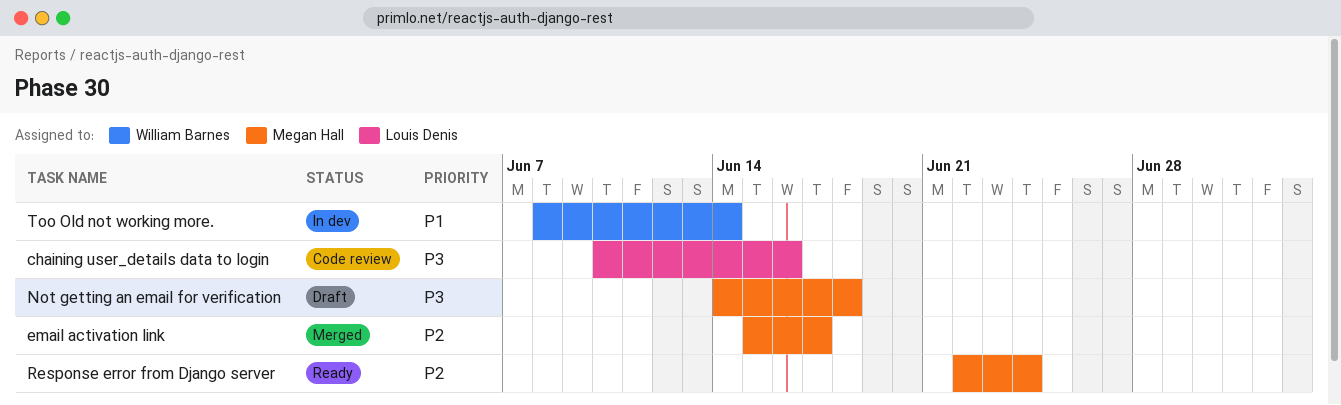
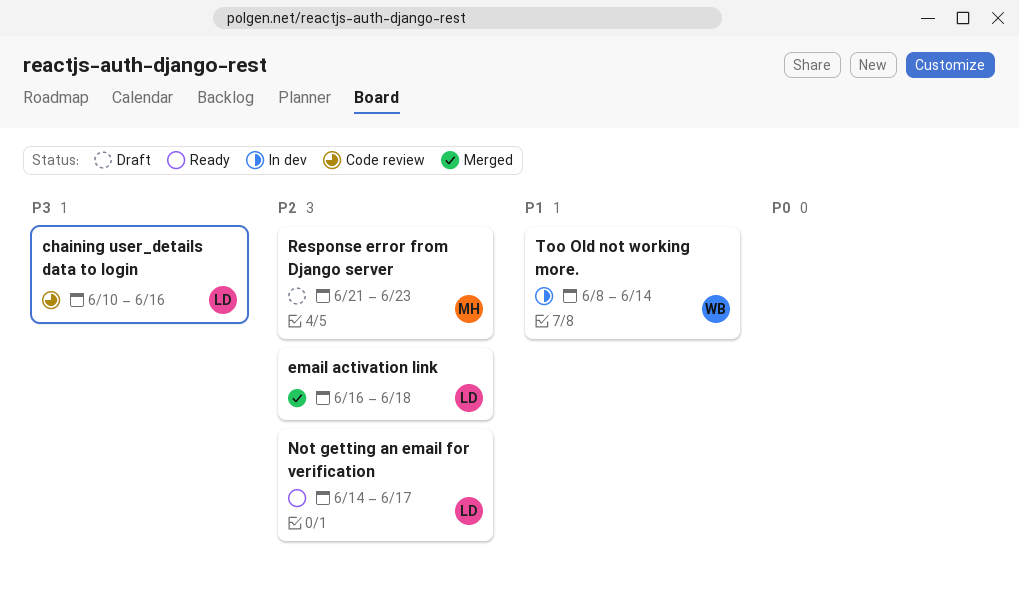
email activation link, owner: Megan Hall -> Louis Denis
email activation link, start: Jun 15 -> Jun 16
email activation link, due: Jun 17 -> Jun 18
Not getting an email for verification, status: Draft -> Ready
Not getting an email for verification, owner: Megan Hall -> Louis Denis
Not getting an email for verification, priority: P3 -> P2
Not getting an email for verification, due: Jun 18 -> Jun 17
Response error from Django server, status: Ready -> Draft
Response error from Django server, start: Jun 22 -> Jun 21
Response error from Django server, due: Jun 24 -> Jun 23

